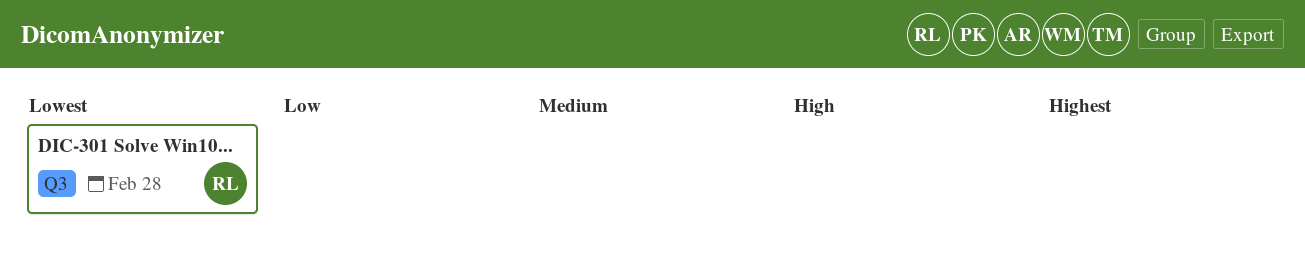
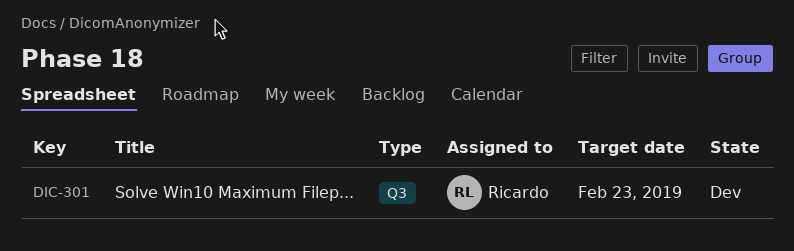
DIC-301, due: Feb 28 -> Feb 23

